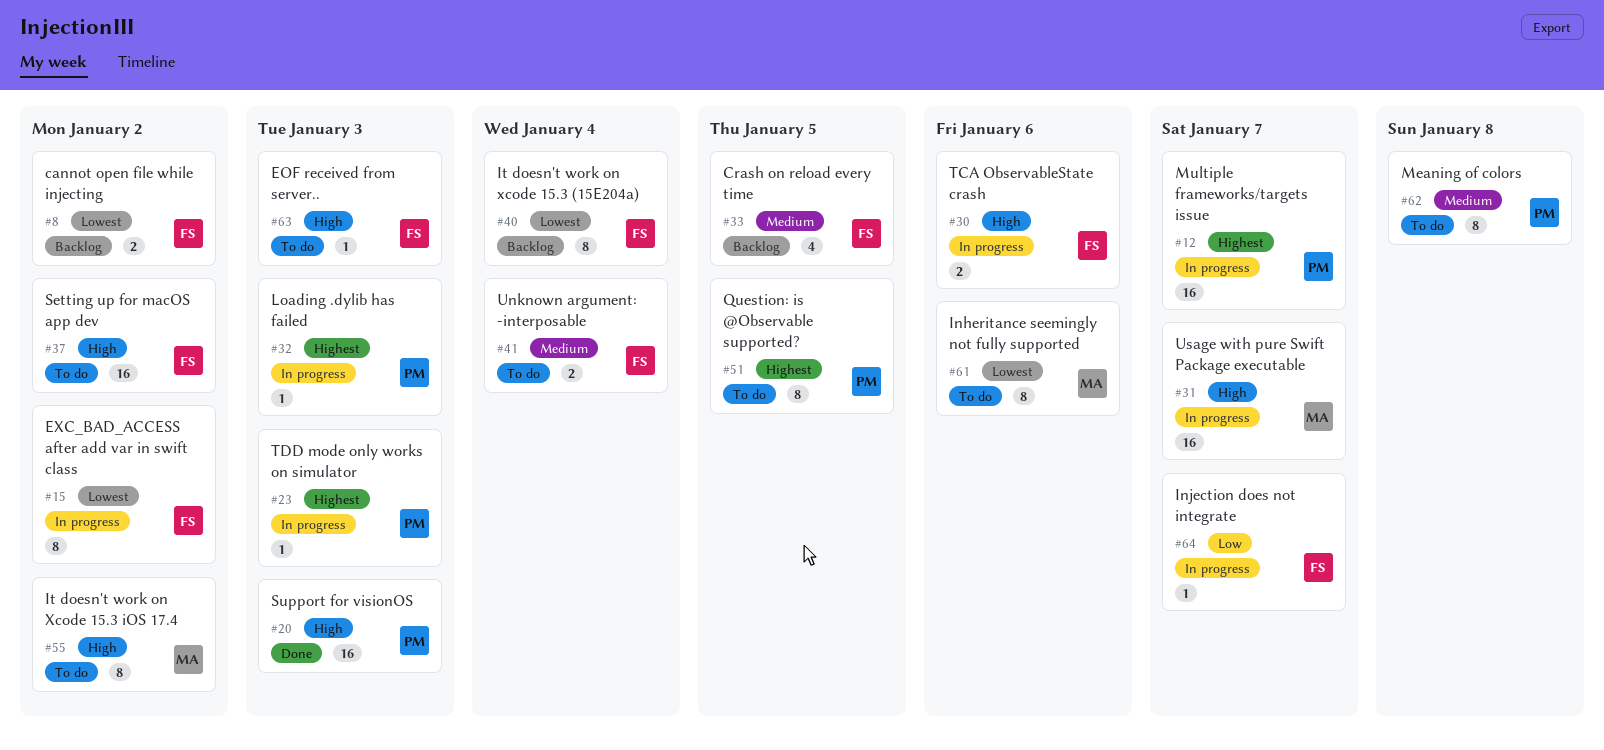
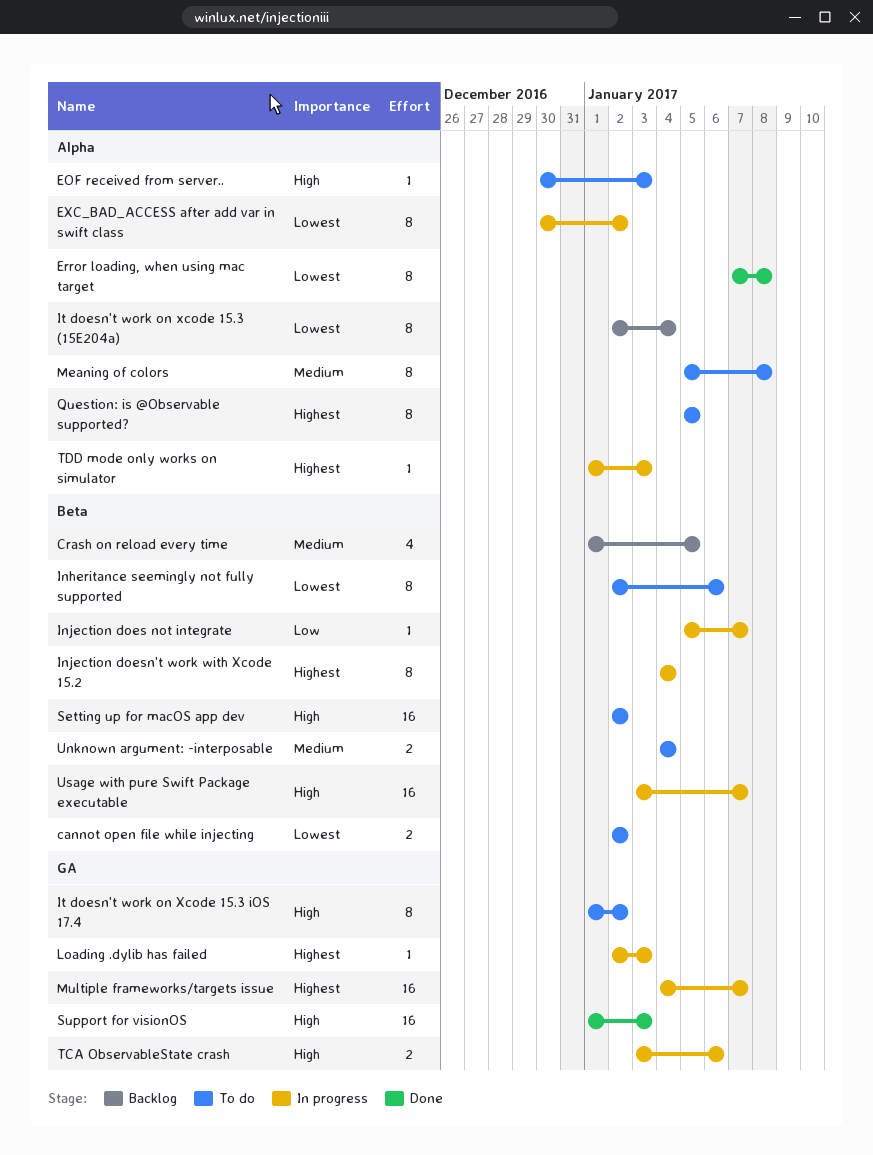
cannot open file while injecting, status: Backlog -> To do
Error loading, when using mac target: none -> present
Injection doesn't work with Xcode 15.2: none -> present

